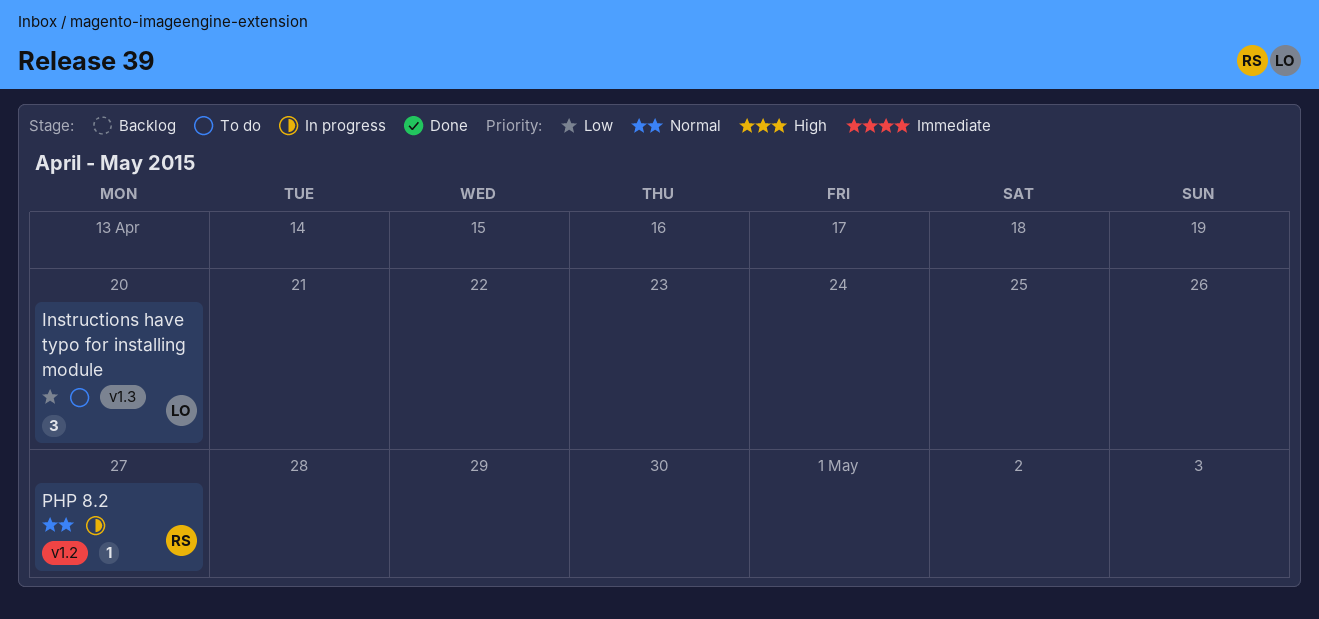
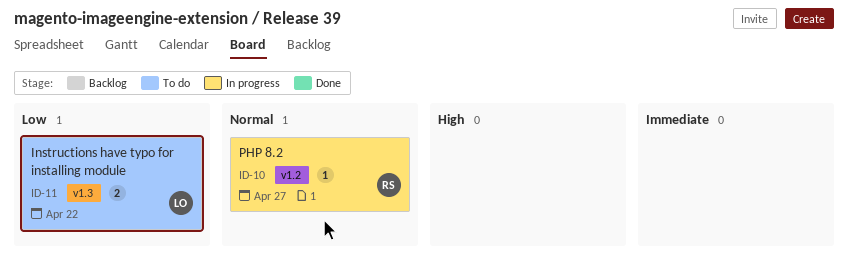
Instructions have typo for installing module, estimate: 3 -> 2
Instructions have typo for installing module, due: Apr 20 -> Apr 22

